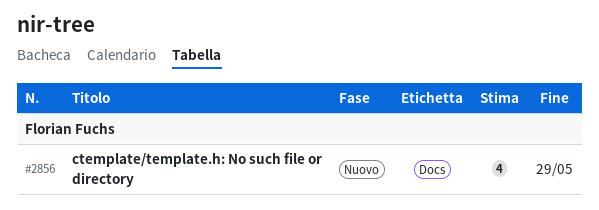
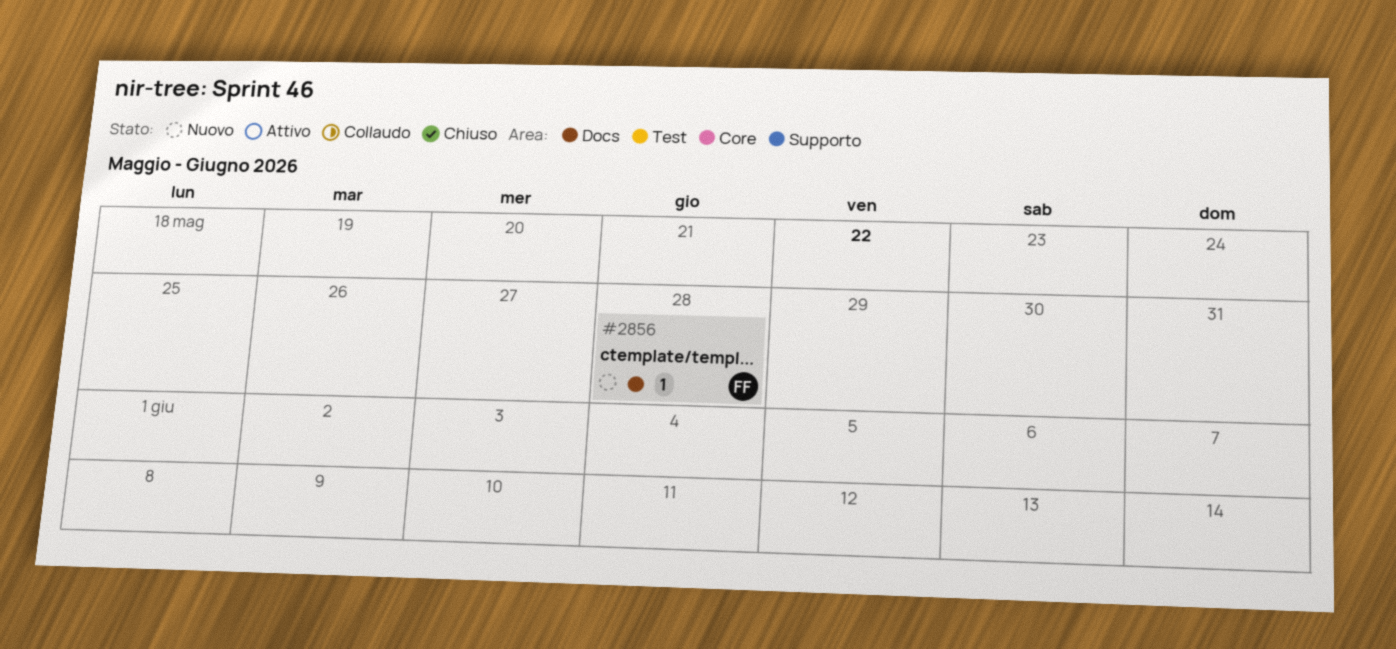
#2856, estimate: 4 -> 1
#2856, due: May 29 -> May 28

